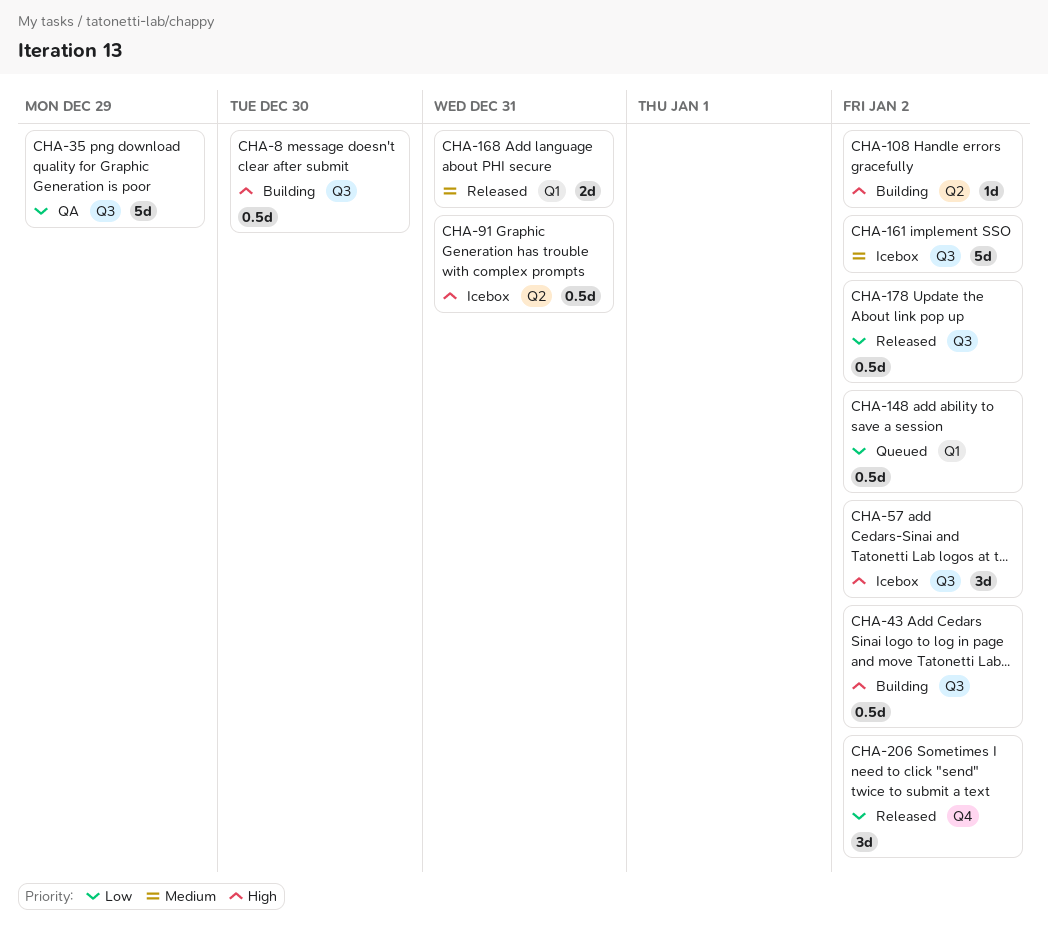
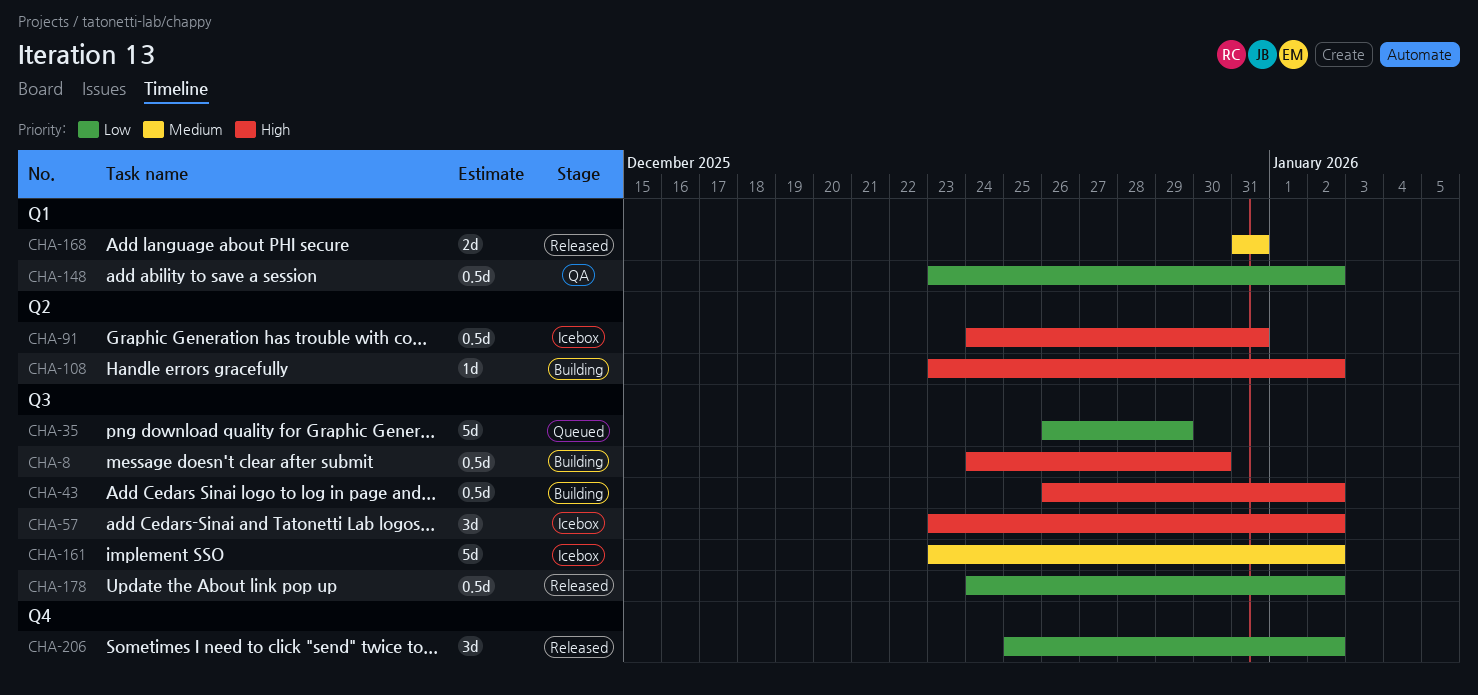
CHA-35, status: QA -> Queued
CHA-148, status: Queued -> QA

